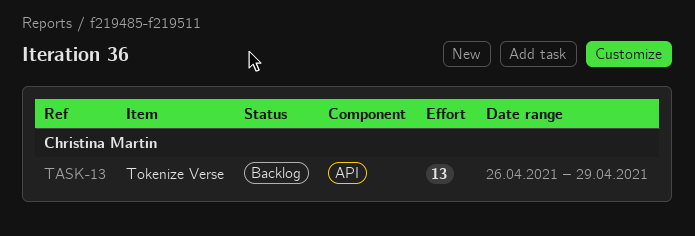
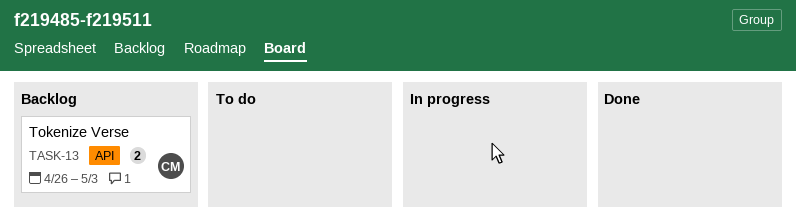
TASK-13, estimate: 13 -> 2
TASK-13, due: Apr 29 -> May 3

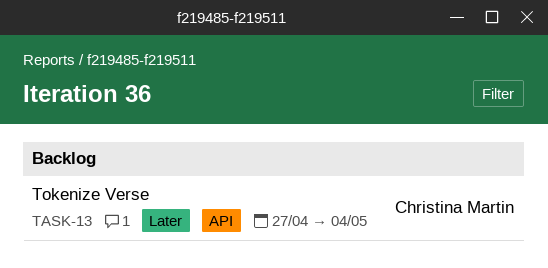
TASK-13, start: Apr 26 -> Apr 27
TASK-13, due: May 3 -> May 4

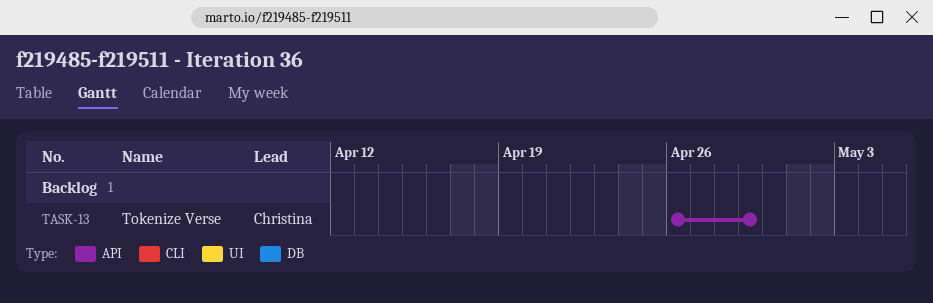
TASK-13, start: Apr 27 -> Apr 26
TASK-13, due: May 4 -> Apr 29

